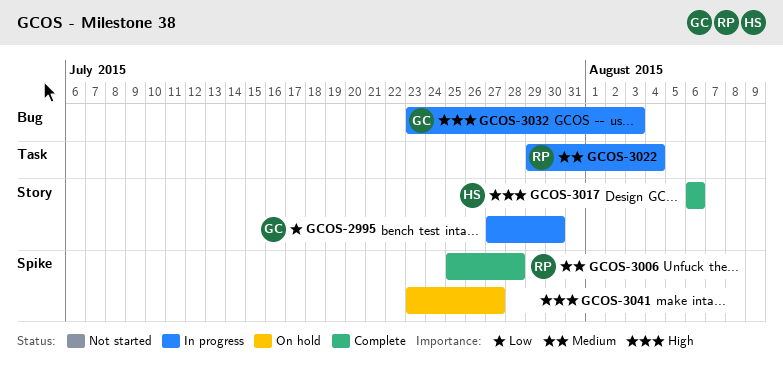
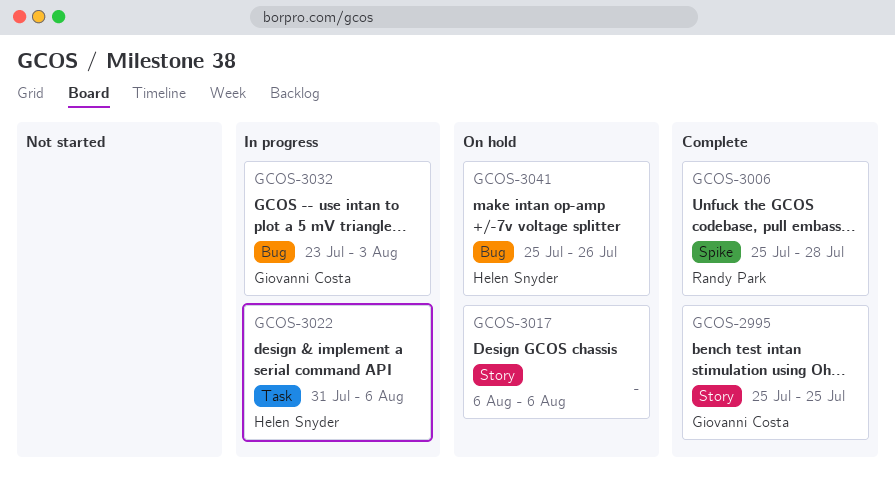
GCOS-2995, status: In progress -> Complete
GCOS-2995, start: Jul 27 -> Jul 25
GCOS-2995, due: Jul 30 -> Jul 25
GCOS-3017, status: Complete -> On hold
GCOS-3017, owner: Helen Snyder -> none
GCOS-3022, owner: Randy Park -> Helen Snyder
GCOS-3022, start: Jul 29 -> Jul 31
GCOS-3022, due: Aug 4 -> Aug 6
GCOS-3041, owner: none -> Helen Snyder
GCOS-3041, label: Spike -> Bug
GCOS-3041, start: Jul 23 -> Jul 25
GCOS-3041, due: Jul 27 -> Jul 26

